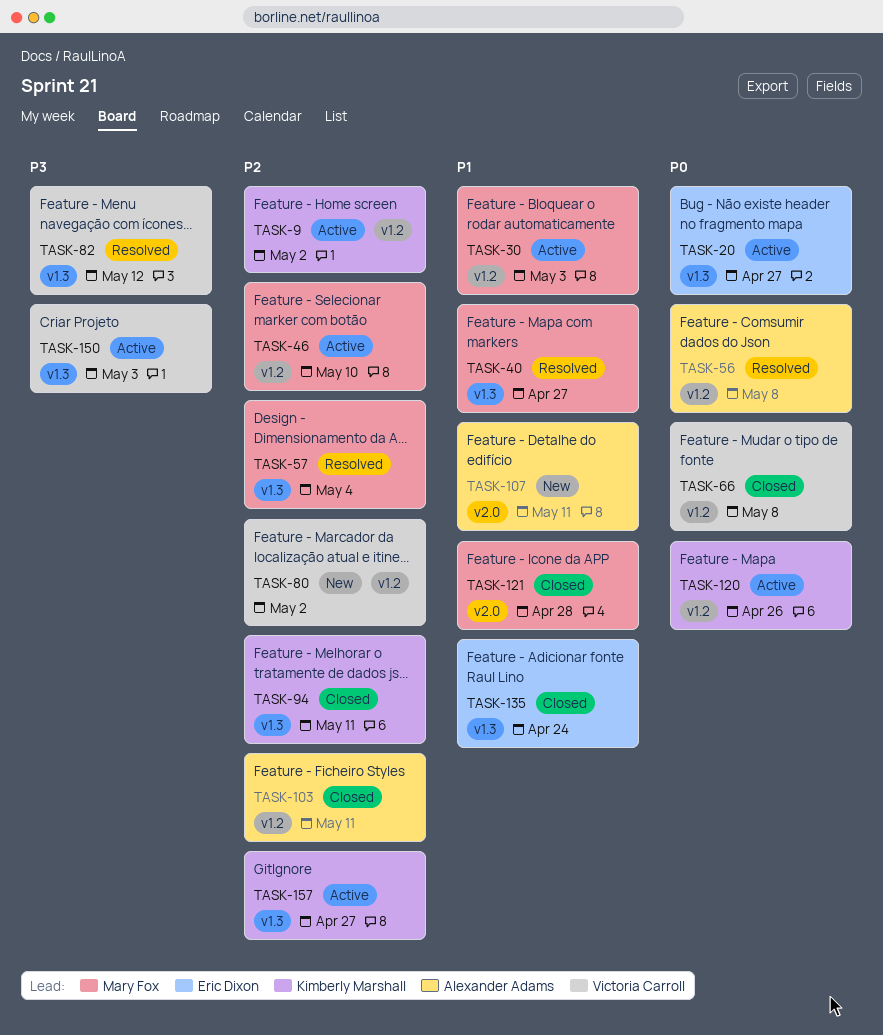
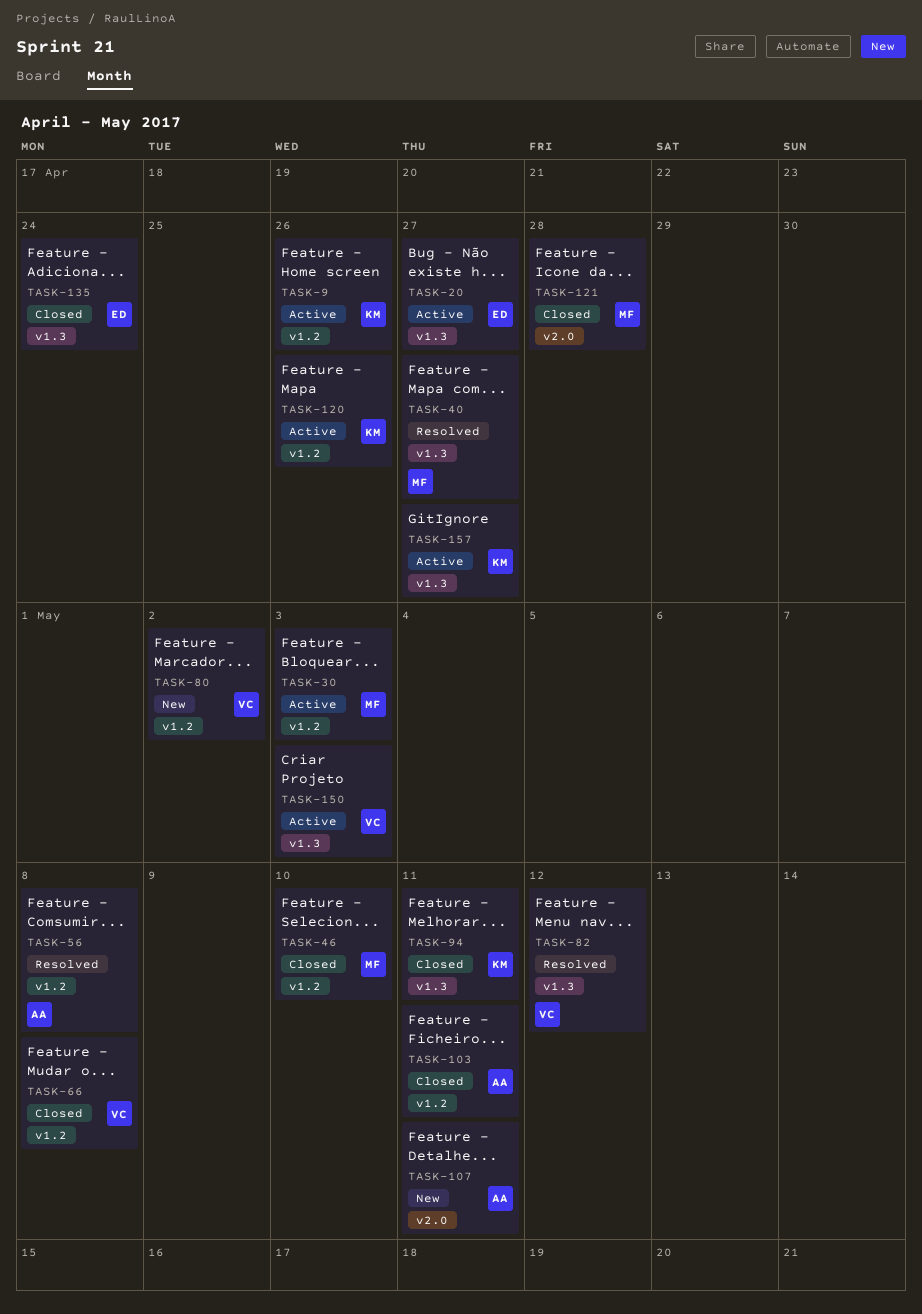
TASK-9, due: May 2 -> Apr 26
TASK-46, status: Active -> Closed
TASK-57: present -> none

